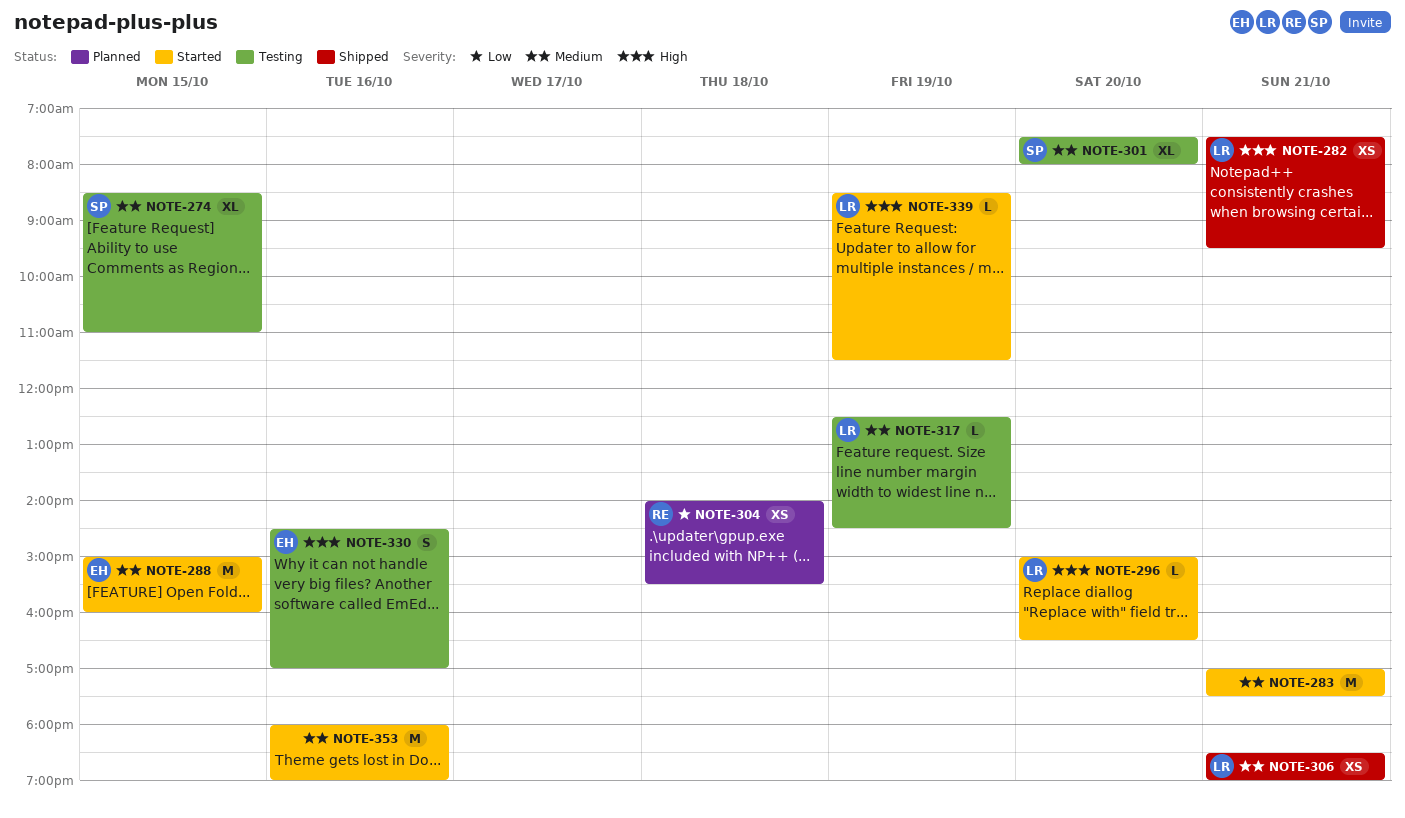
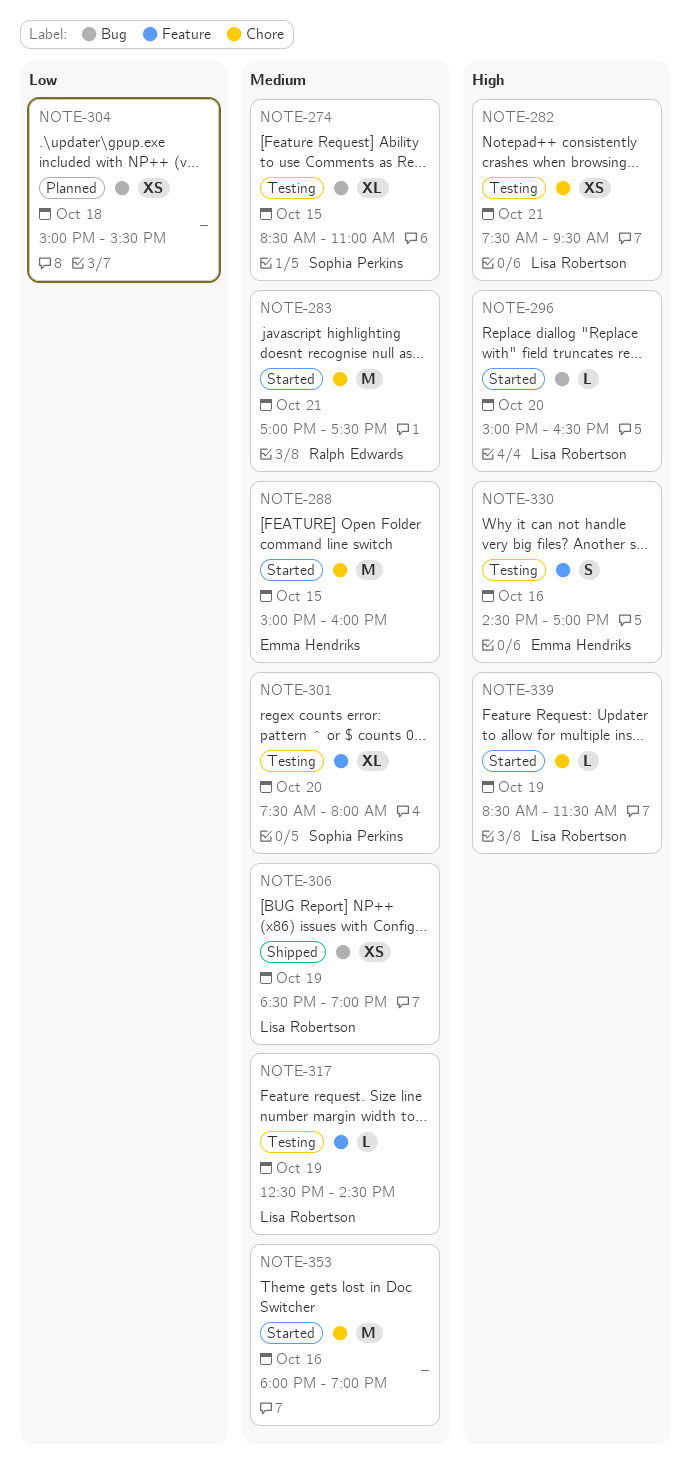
NOTE-282, status: Shipped -> Testing
NOTE-283, owner: none -> Ralph Edwards
NOTE-304, owner: Ralph Edwards -> none
NOTE-304, begins: 14:00 -> 15:00
NOTE-306, day: Oct 21 -> Oct 19

